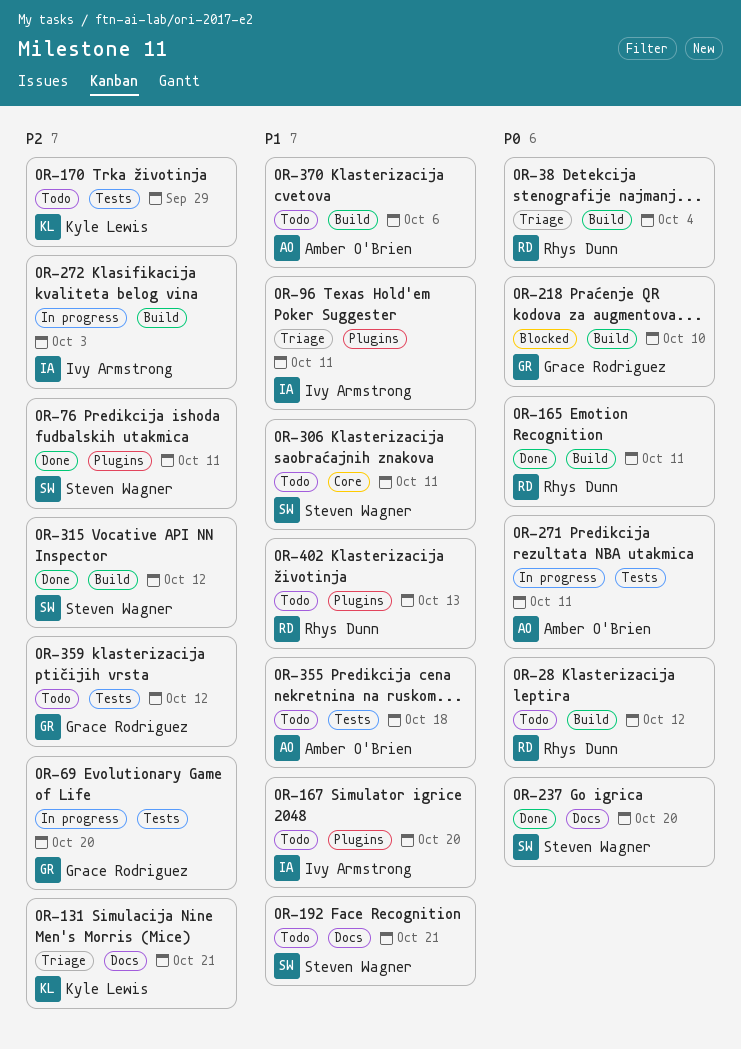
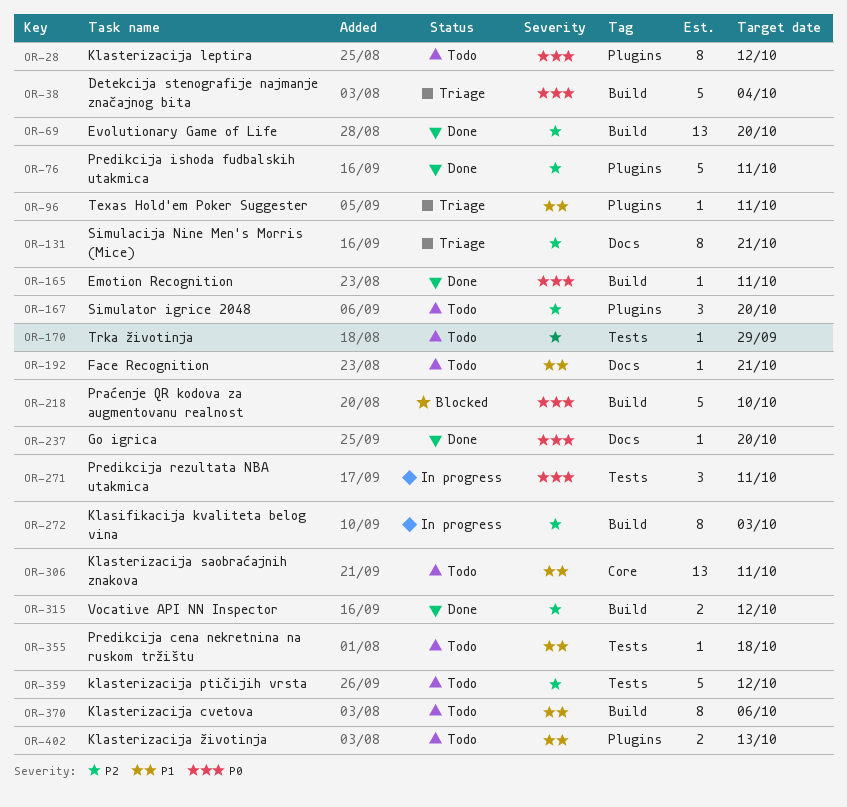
OR-28, label: Build -> Plugins
OR-69, status: In progress -> Done
OR-69, label: Tests -> Build
OR-167, priority: P1 -> P2

